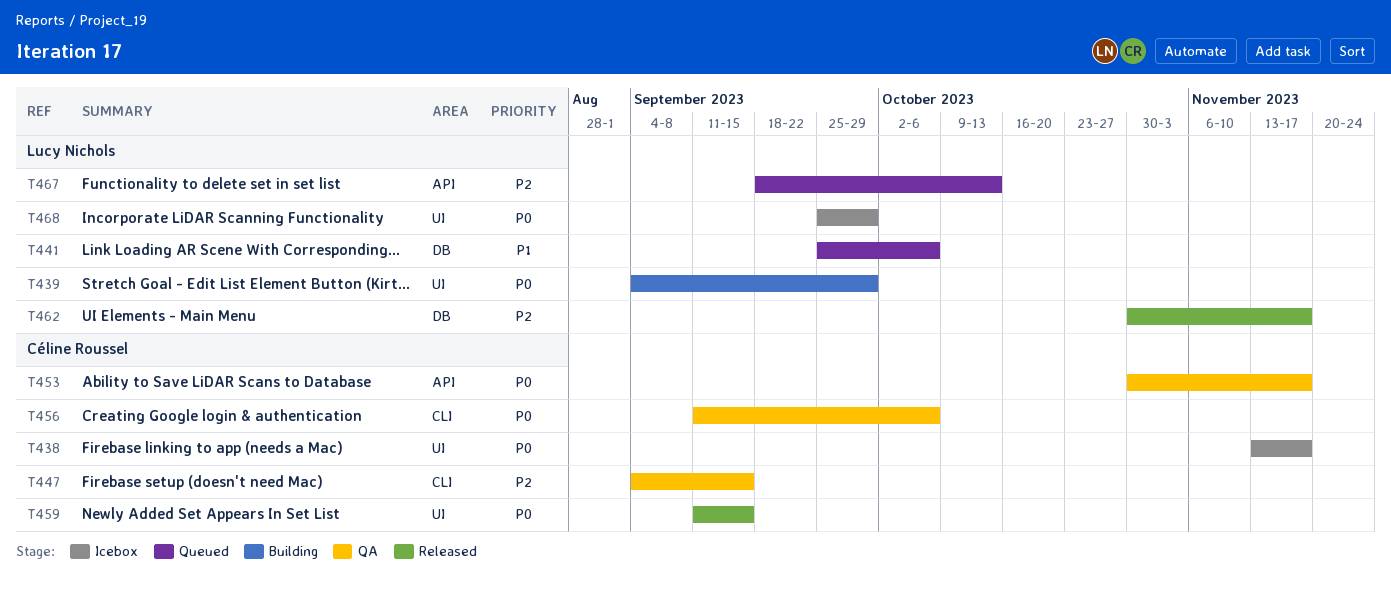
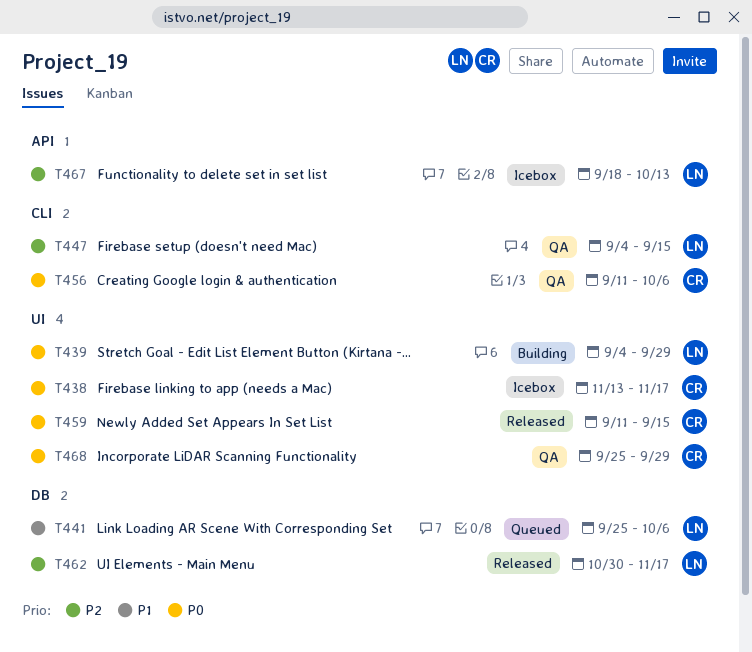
T447, owner: Céline Roussel -> Lucy Nichols
T453: present -> none
T467, status: Queued -> Icebox
T468, status: Icebox -> QA
T468, owner: Lucy Nichols -> Céline Roussel

